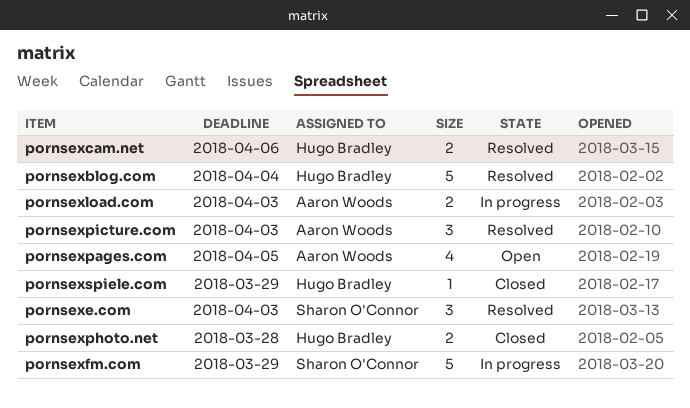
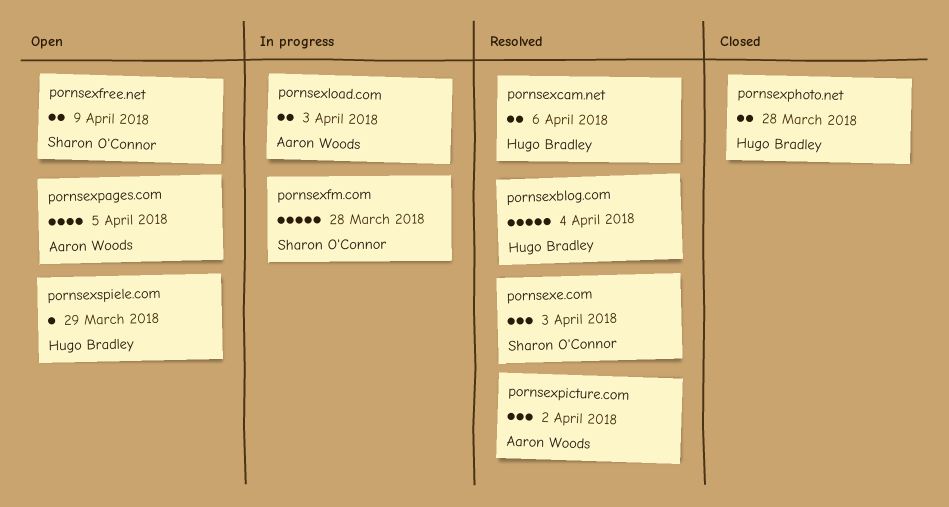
pornsexfm.com, due: Mar 29 -> Mar 28
pornsexfree.net: none -> present
pornsexpicture.com, due: Apr 3 -> Apr 2
pornsexspiele.com, status: Closed -> Open

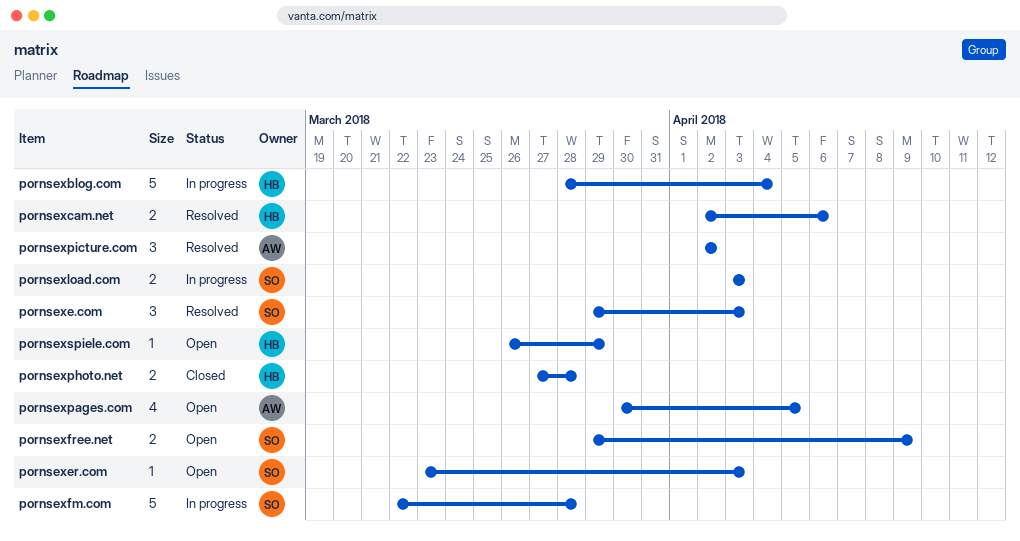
pornsexblog.com, status: Resolved -> In progress
pornsexer.com: none -> present
pornsexload.com, owner: Aaron Woods -> Sharon O'Connor

